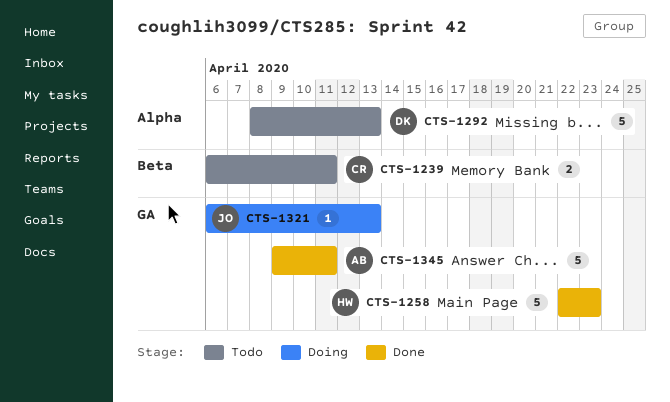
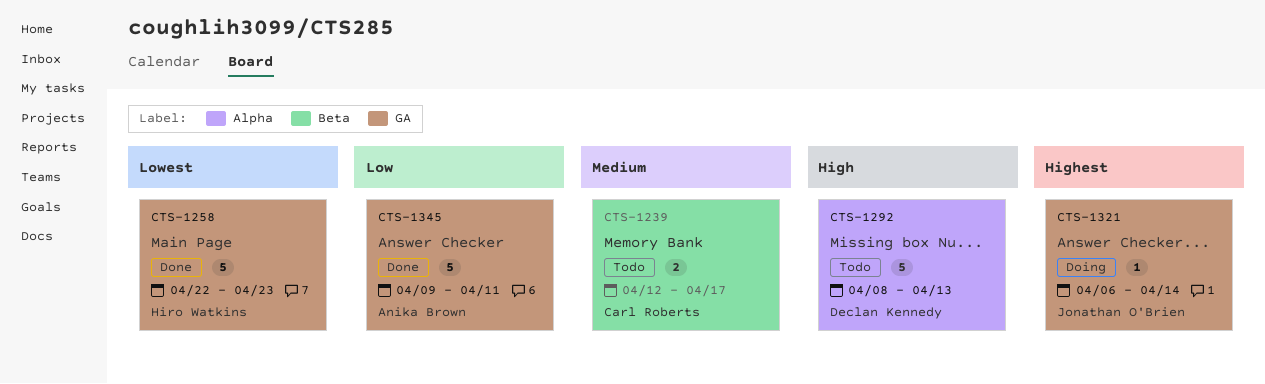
CTS-1239, start: Apr 6 -> Apr 12
CTS-1239, due: Apr 11 -> Apr 17
CTS-1321, due: Apr 13 -> Apr 14

